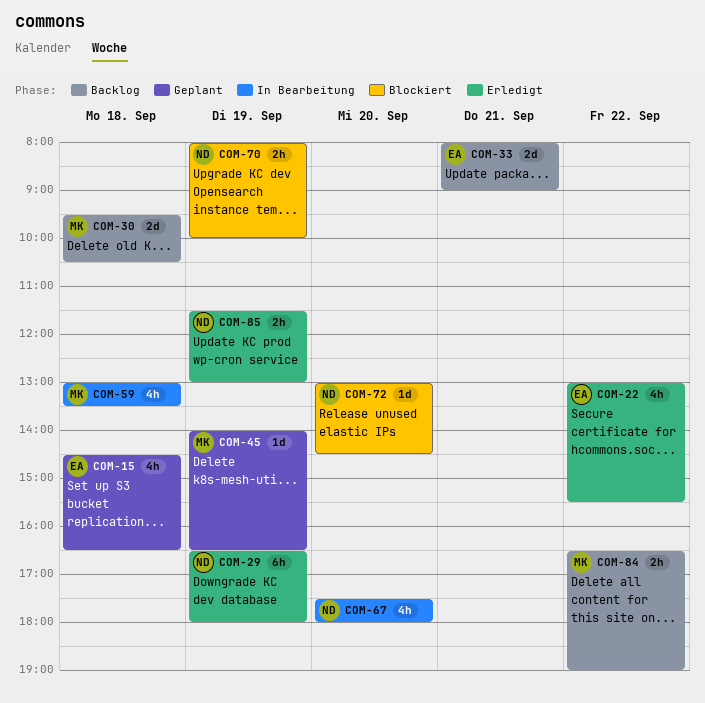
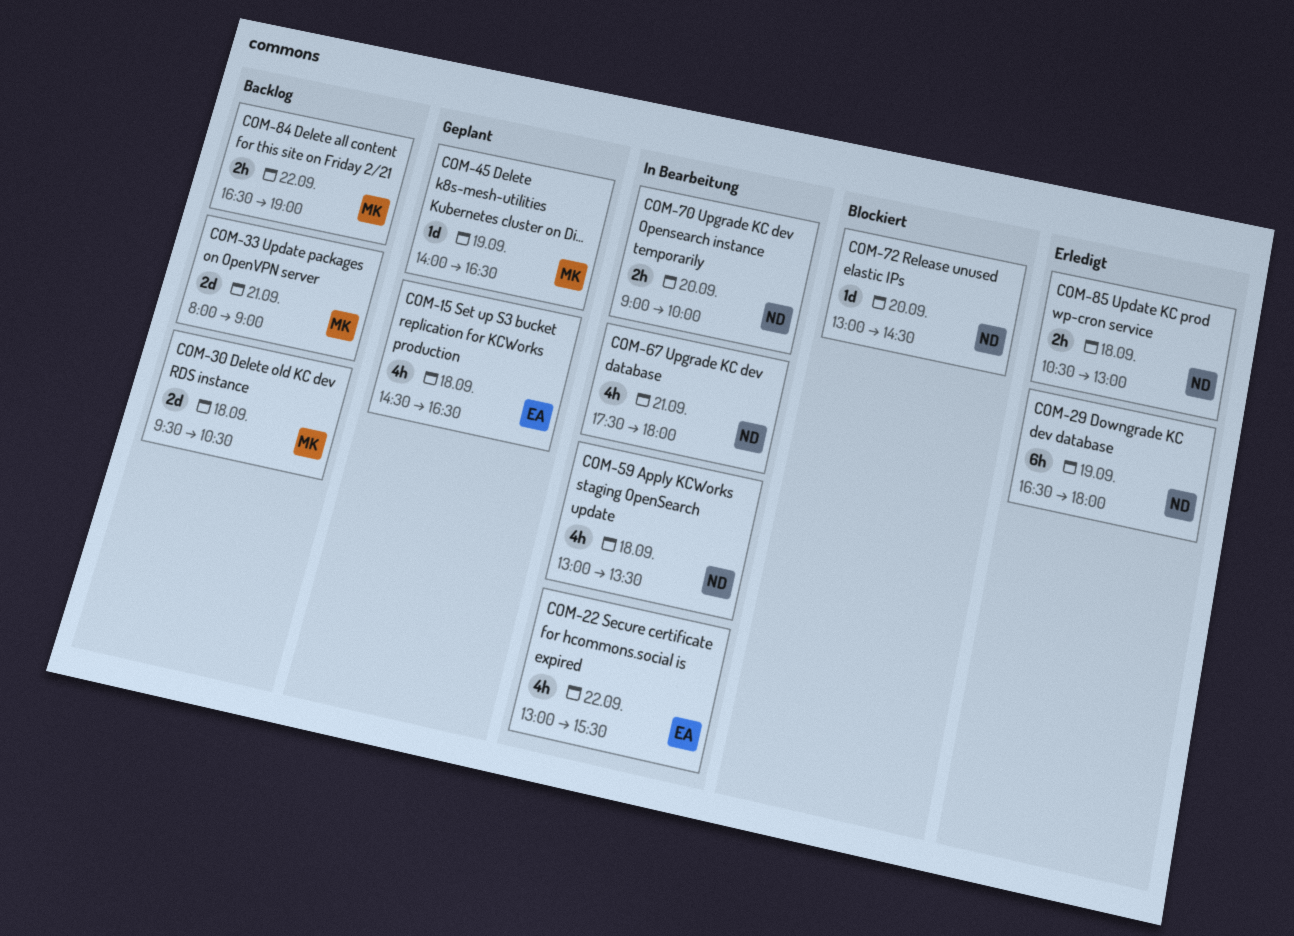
COM-22, status: Erledigt -> In Bearbeitung
COM-33, owner: EA -> MK
COM-59, owner: MK -> ND
COM-67, day: Sep 20 -> Sep 21
COM-70, status: Blockiert -> In Bearbeitung
COM-70, day: Sep 19 -> Sep 20
COM-70, begins: 08:00 -> 09:00
COM-85, day: Sep 19 -> Sep 18
COM-85, begins: 11:30 -> 10:30

